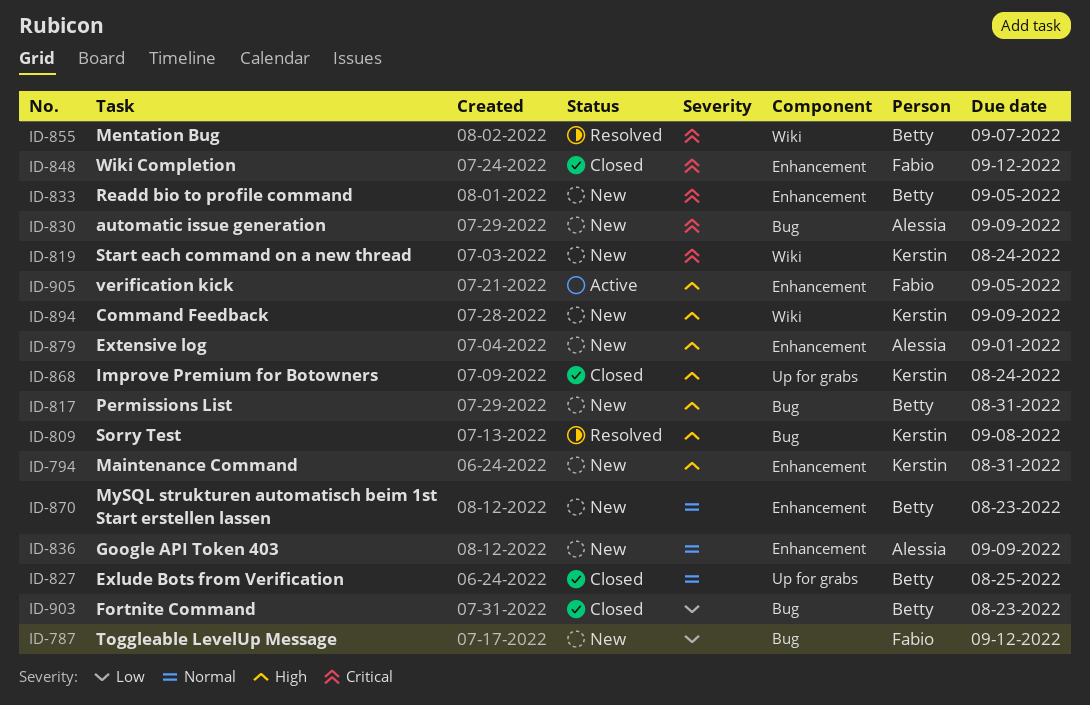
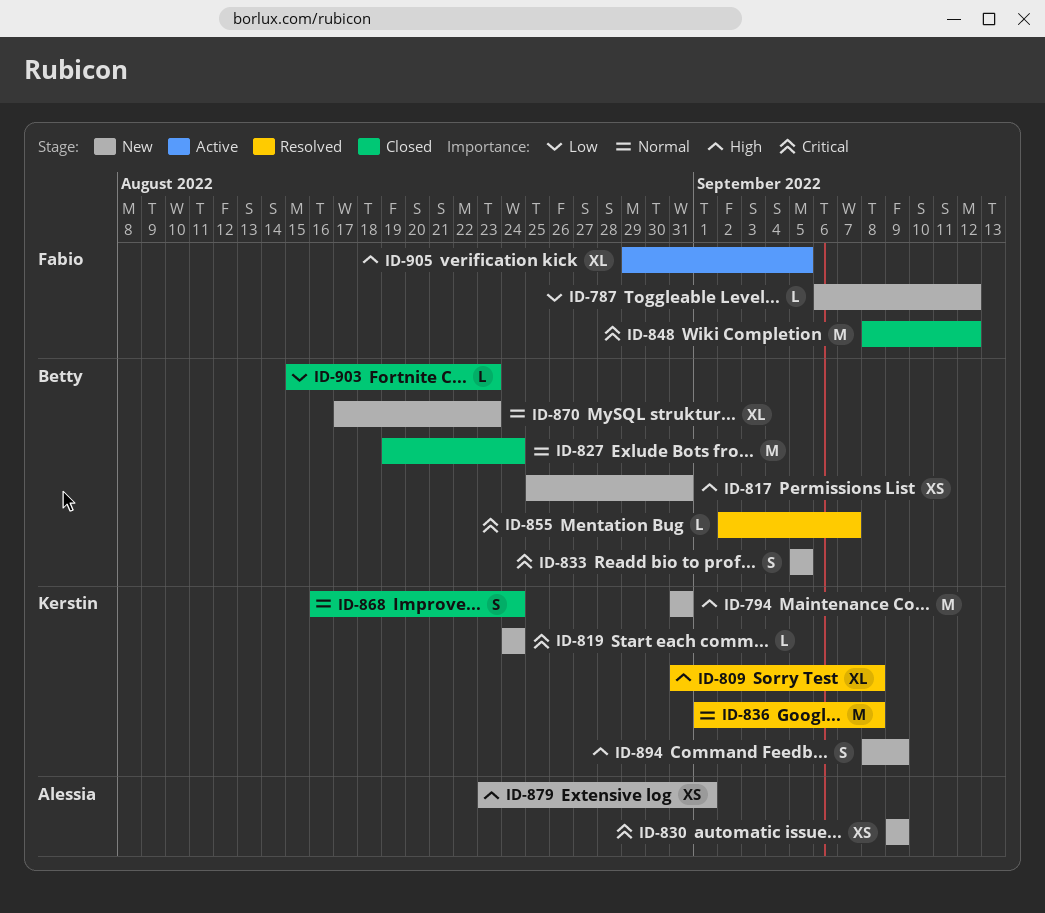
ID-827, due: Aug 25 -> Aug 24
ID-836, status: New -> Resolved
ID-836, owner: Alessia -> Kerstin
ID-836, due: Sep 9 -> Sep 8
ID-868, priority: High -> Normal

